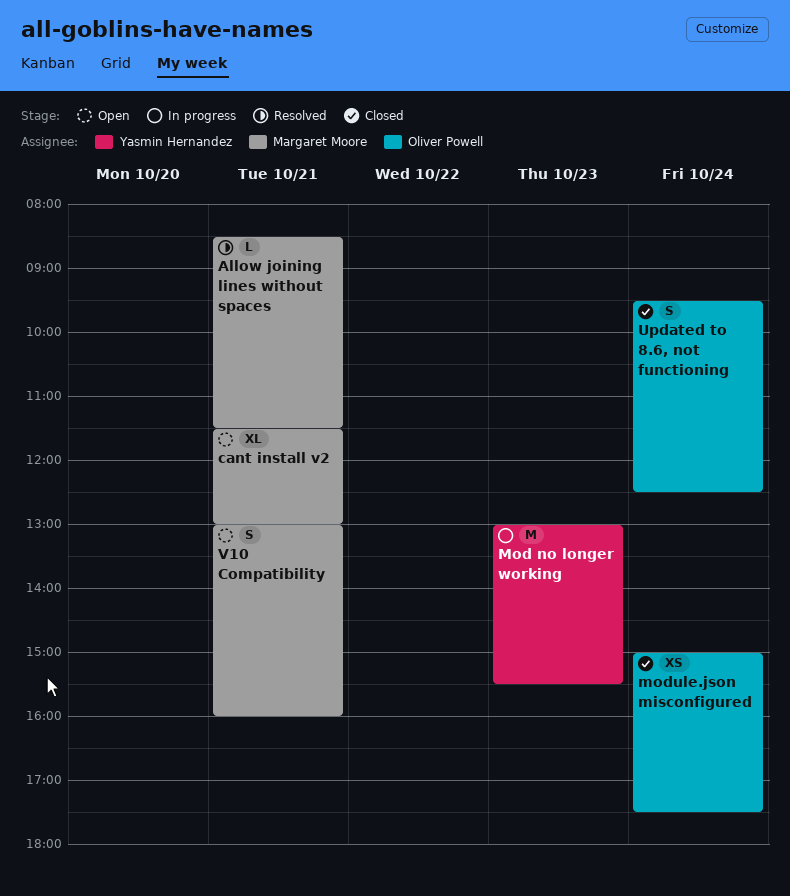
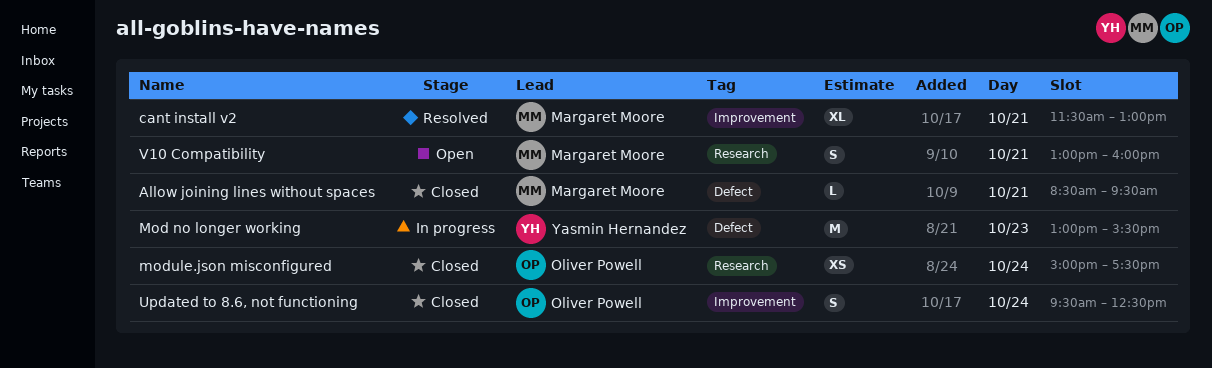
Allow joining lines without spaces, status: Resolved -> Closed
Allow joining lines without spaces, ends: 11:30 -> 09:30
cant install v2, status: Open -> Resolved

